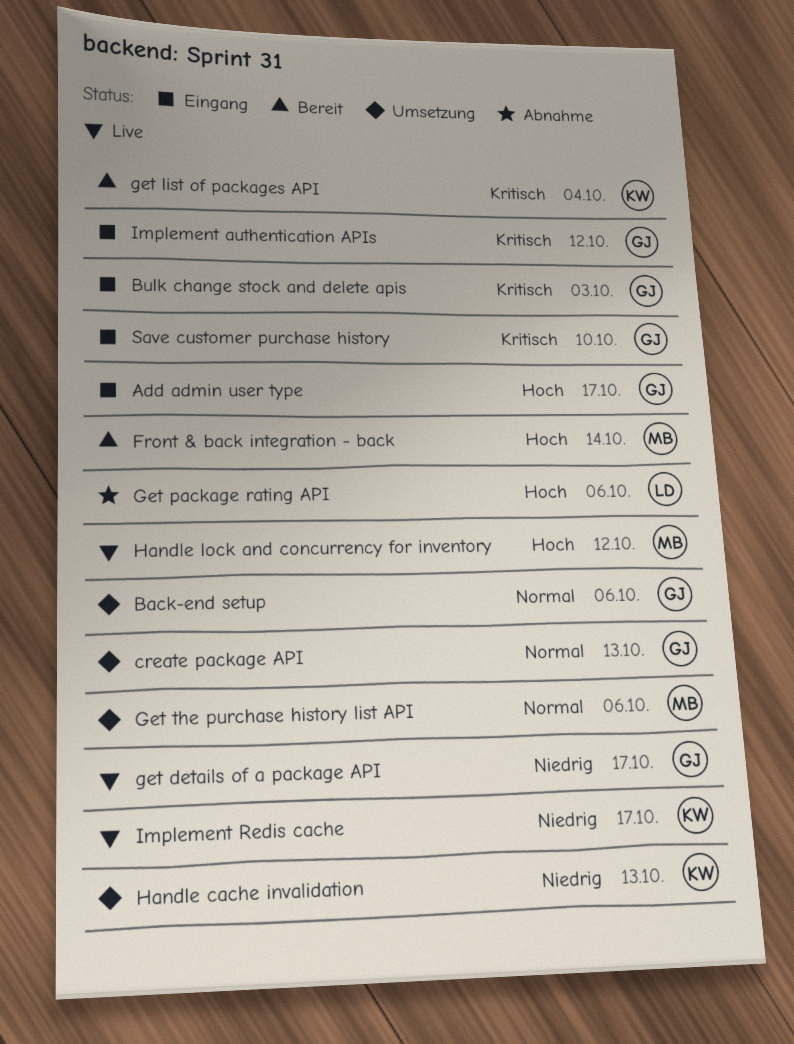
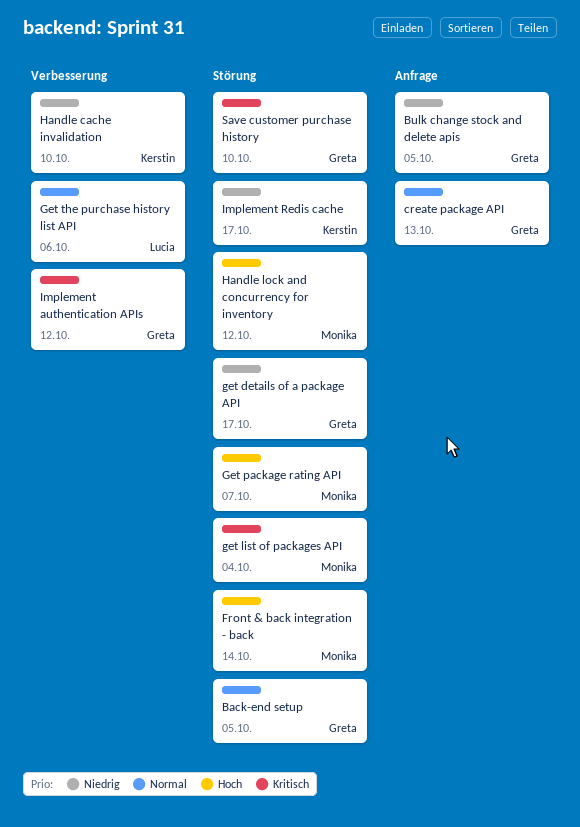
Add admin user type: present -> none
Back-end setup, due: Oct 6 -> Oct 5
Bulk change stock and delete apis, priority: Kritisch -> Niedrig
Bulk change stock and delete apis, due: Oct 3 -> Oct 5
get list of packages API, owner: Kerstin -> Monika
Get package rating API, owner: Lucia -> Monika
Get package rating API, due: Oct 6 -> Oct 7
Get the purchase history list API, owner: Monika -> Lucia
Handle cache invalidation, due: Oct 13 -> Oct 10

